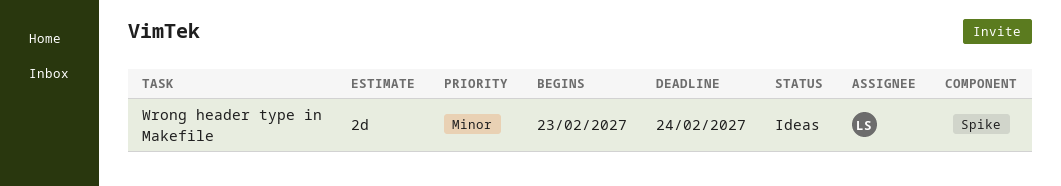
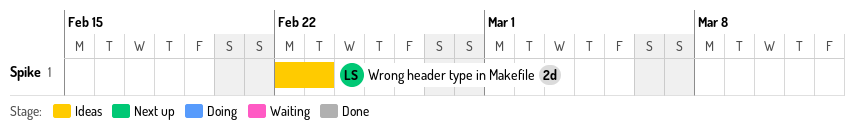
Wrong header type in Makefile, start: Feb 23 -> Feb 22
Wrong header type in Makefile, due: Feb 24 -> Feb 23

